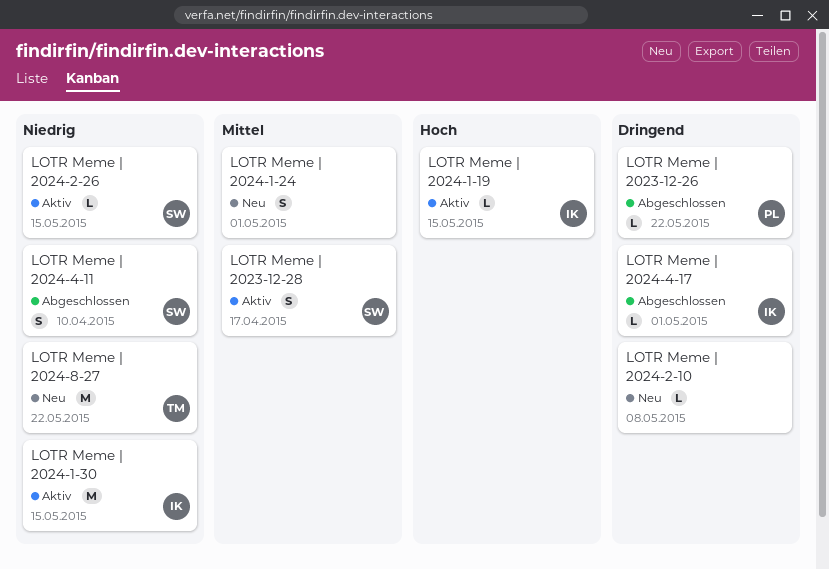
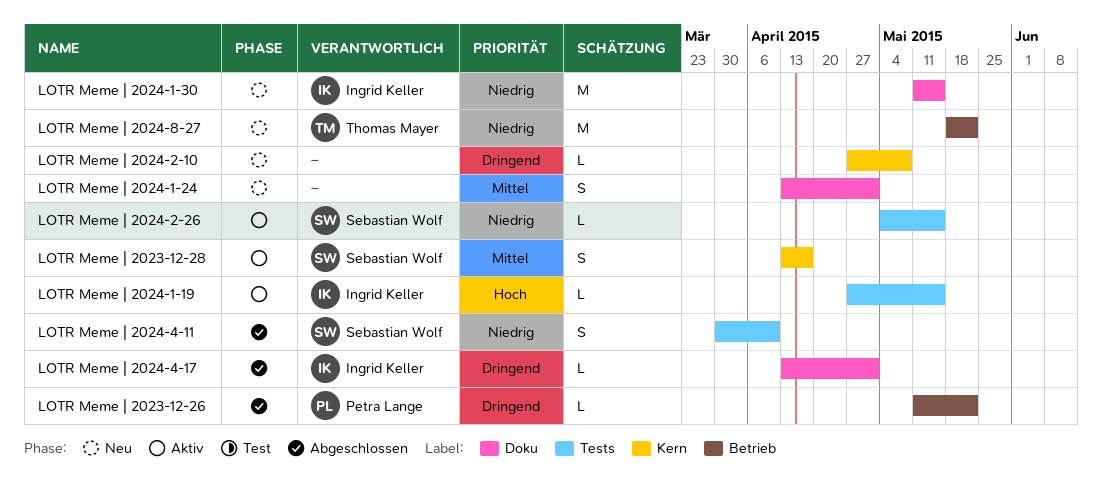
LOTR Meme | 2024-1-30, status: Aktiv -> Neu

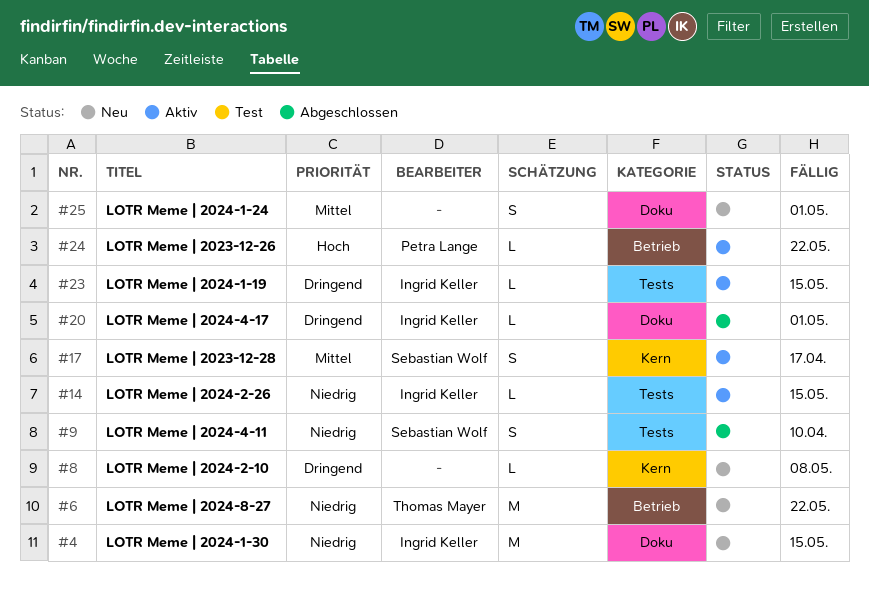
LOTR Meme | 2023-12-26, status: Abgeschlossen -> Aktiv
LOTR Meme | 2023-12-26, priority: Dringend -> Hoch
LOTR Meme | 2024-1-19, priority: Hoch -> Dringend
LOTR Meme | 2024-2-26, owner: Sebastian Wolf -> Ingrid Keller

